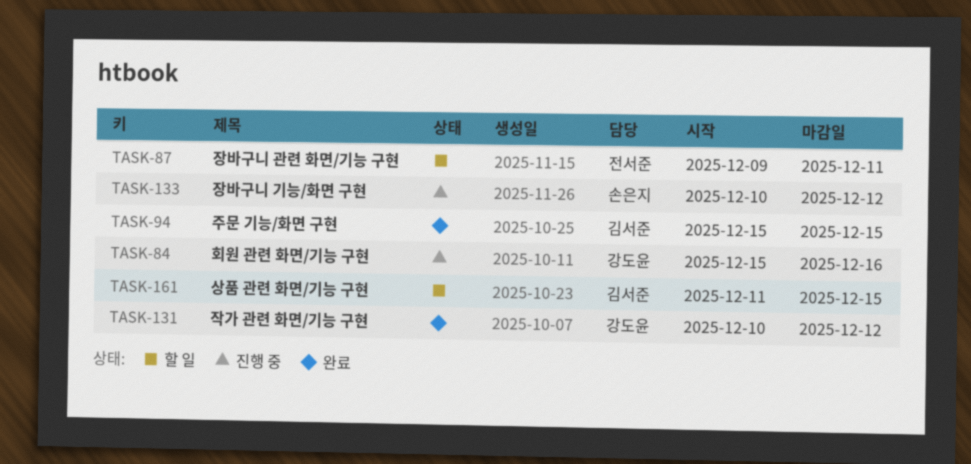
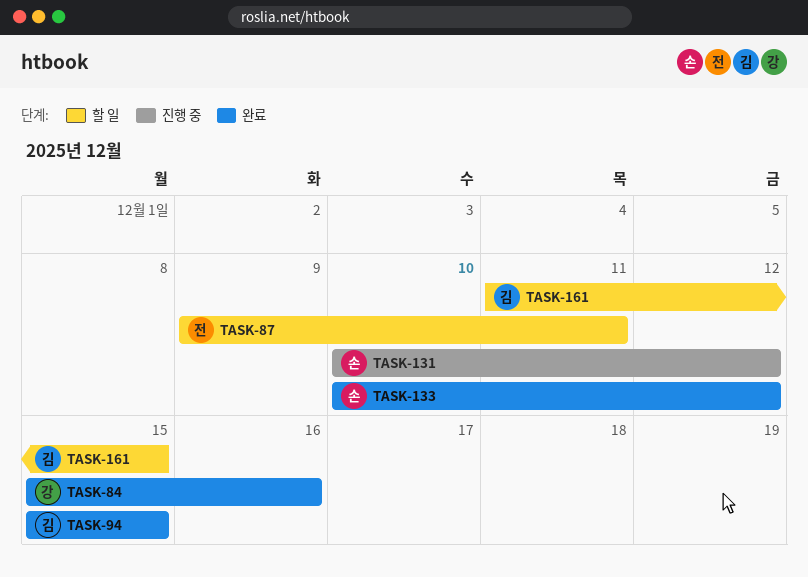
TASK-84, status: 진행 중 -> 완료
TASK-131, status: 완료 -> 진행 중
TASK-131, owner: 강도윤 -> 손은지
TASK-133, status: 진행 중 -> 완료

